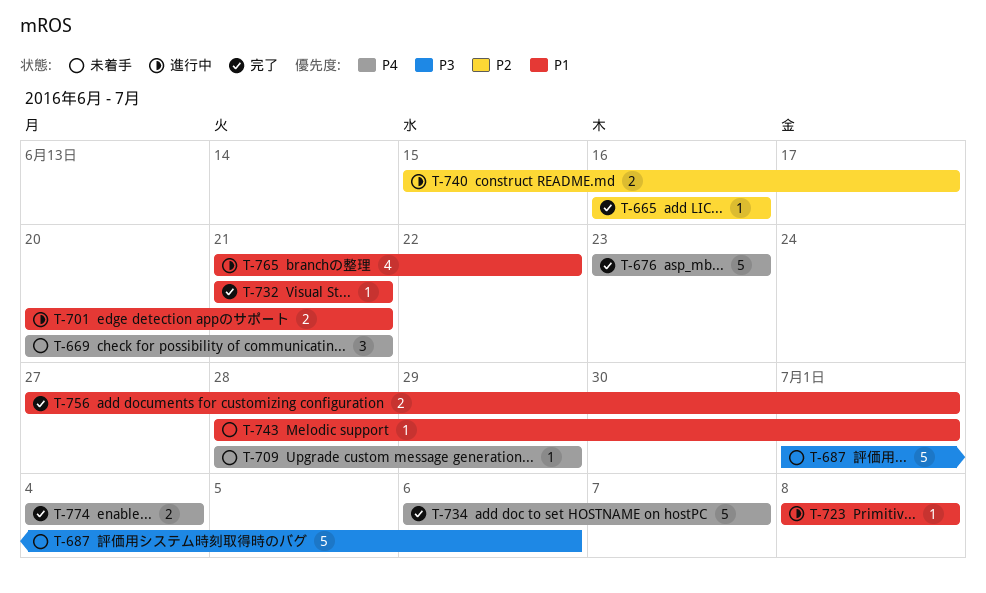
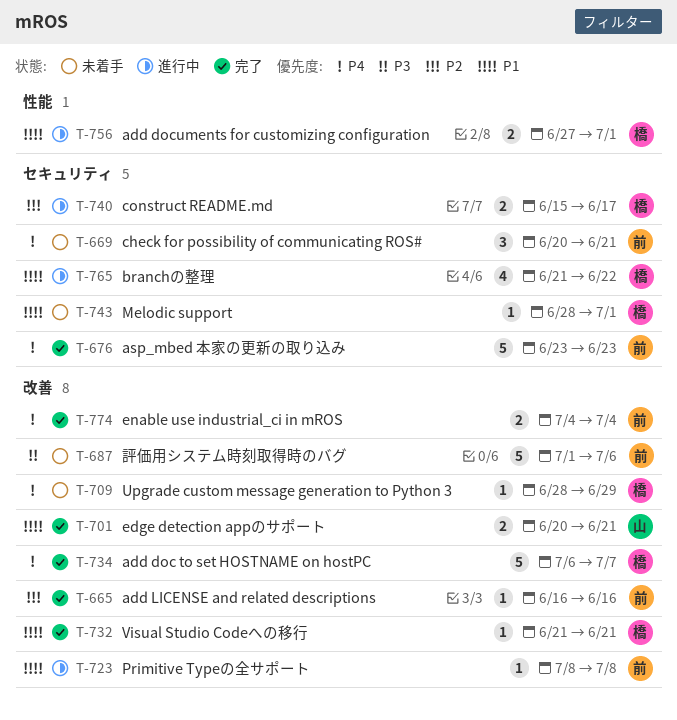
T-701, status: 進行中 -> 完了
T-756, status: 完了 -> 進行中

